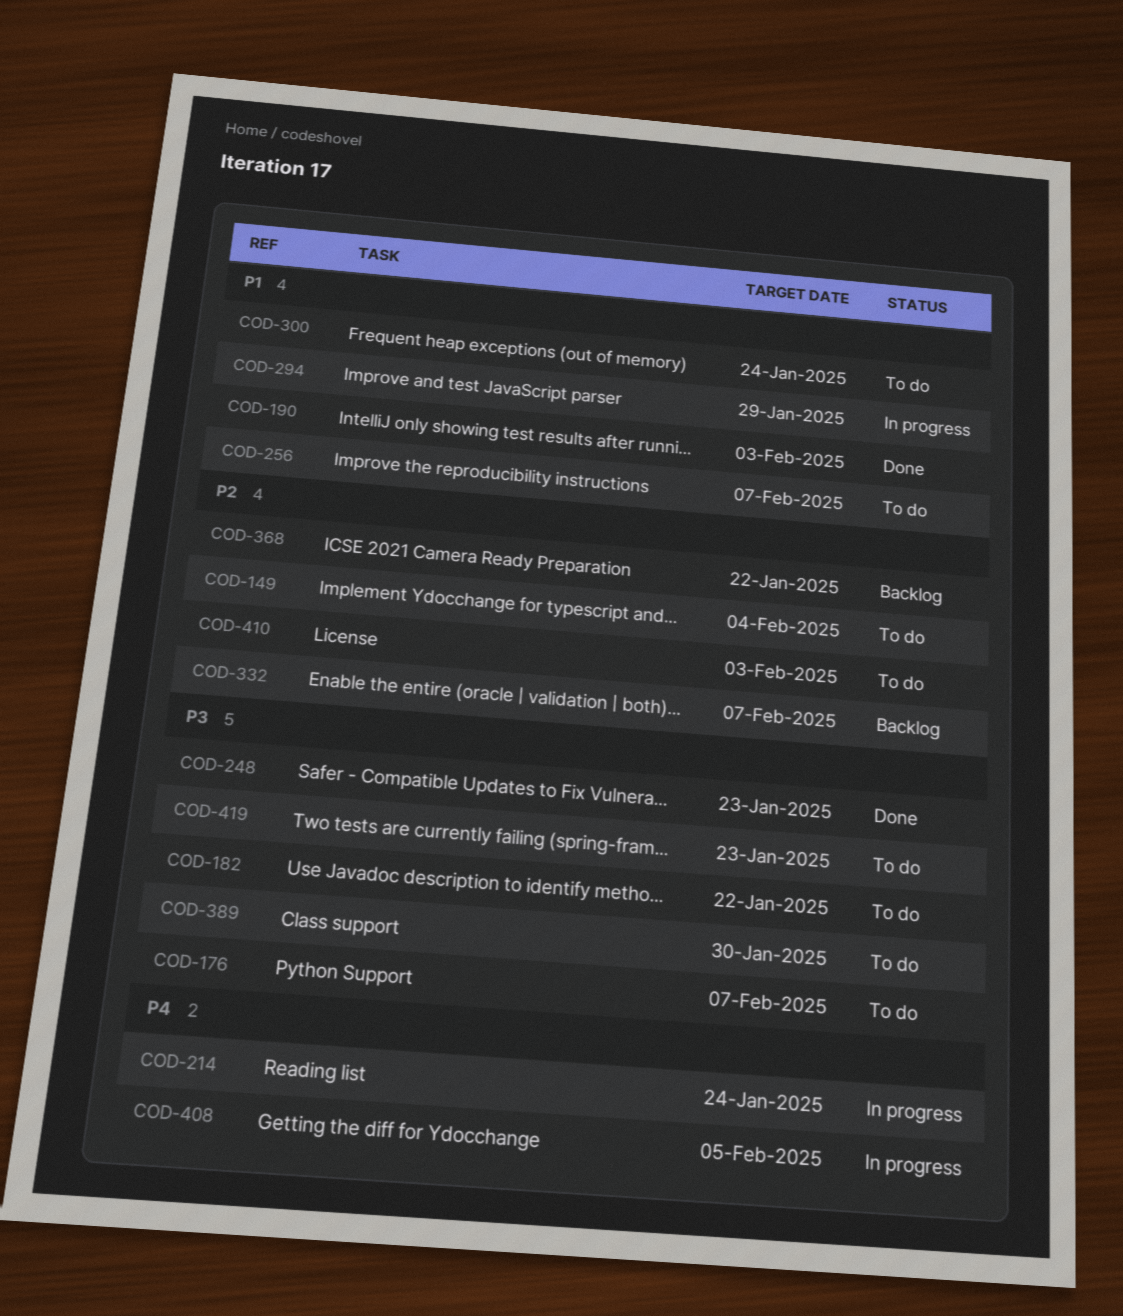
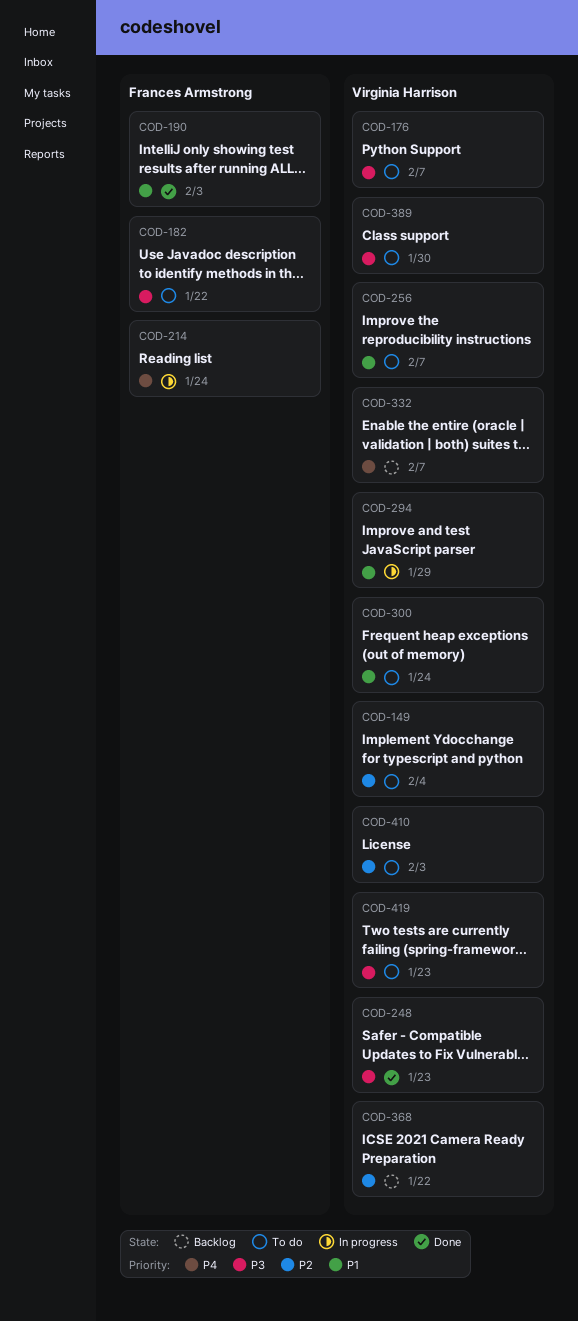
COD-332, priority: P2 -> P4
COD-408: present -> none

